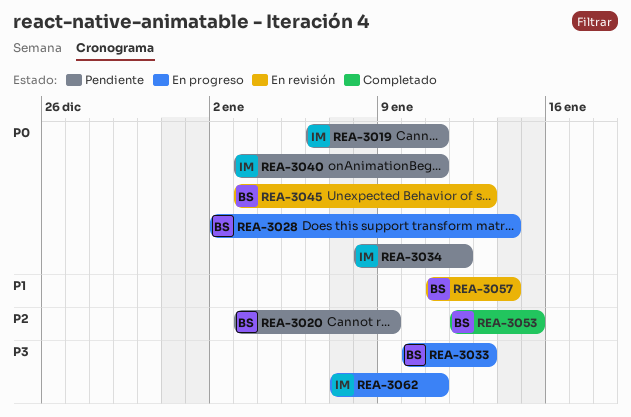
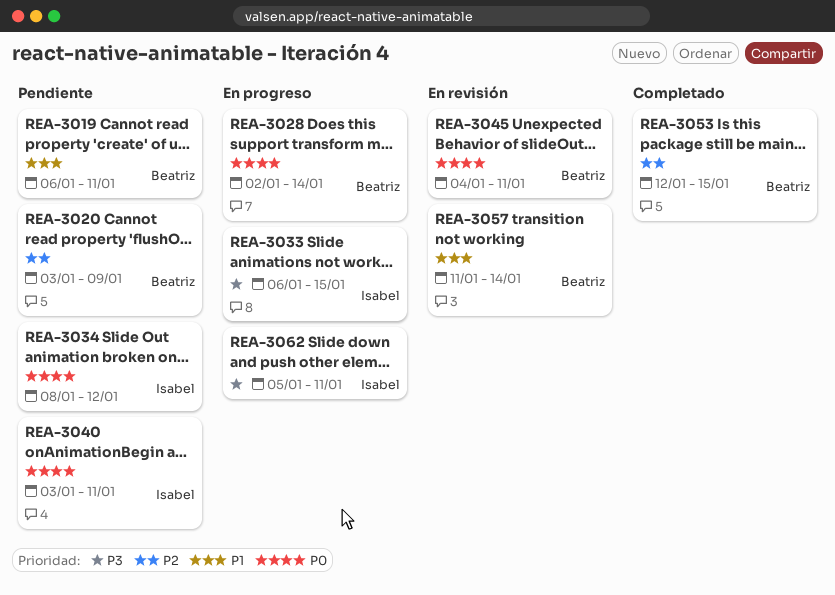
REA-3019, owner: Isabel -> Beatriz
REA-3019, priority: P0 -> P1
REA-3033, owner: Beatriz -> Isabel
REA-3033, start: Jan 10 -> Jan 6
REA-3033, due: Jan 13 -> Jan 15
REA-3045, start: Jan 3 -> Jan 4
REA-3045, due: Jan 13 -> Jan 11
REA-3062, start: Jan 7 -> Jan 5

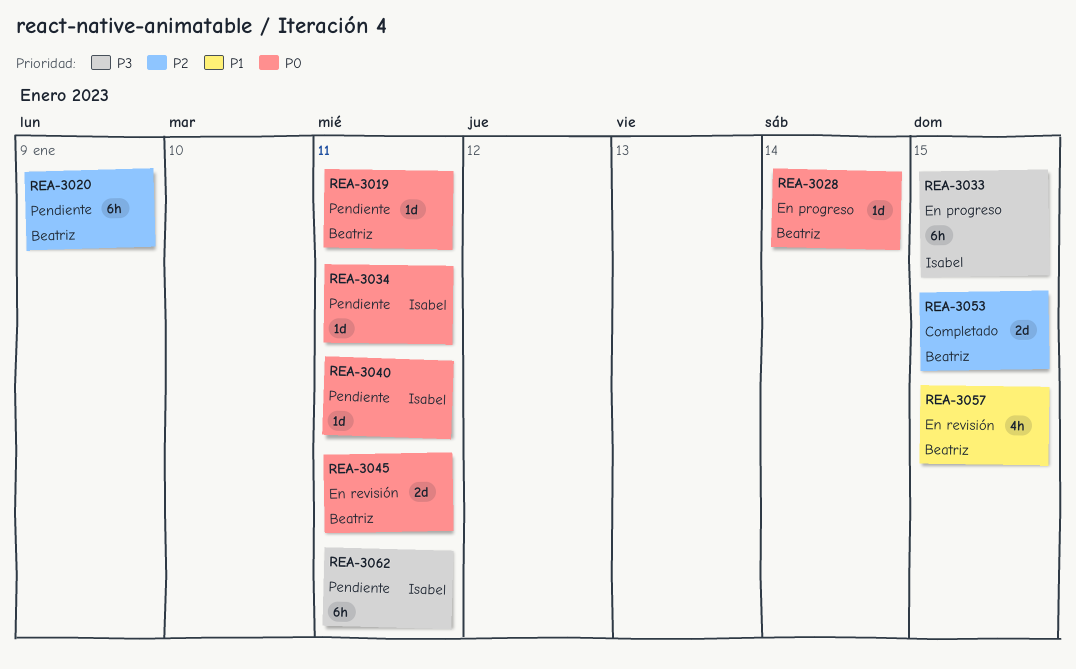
REA-3019, priority: P1 -> P0
REA-3034, due: Jan 12 -> Jan 11
REA-3057, due: Jan 14 -> Jan 15
REA-3062, status: En progreso -> Pendiente

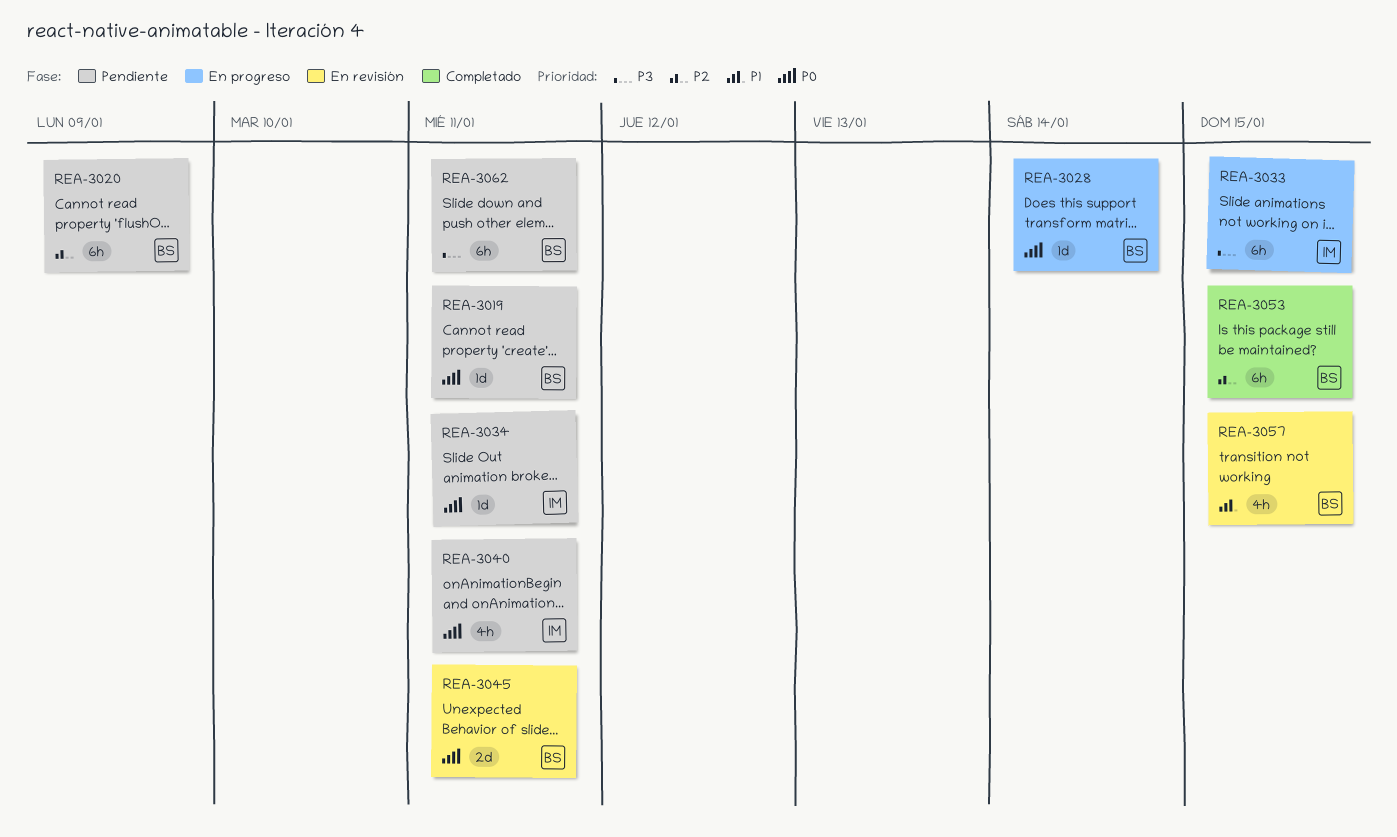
REA-3040, estimate: 1d -> 4h
REA-3053, estimate: 2d -> 6h
REA-3062, owner: Isabel -> Beatriz

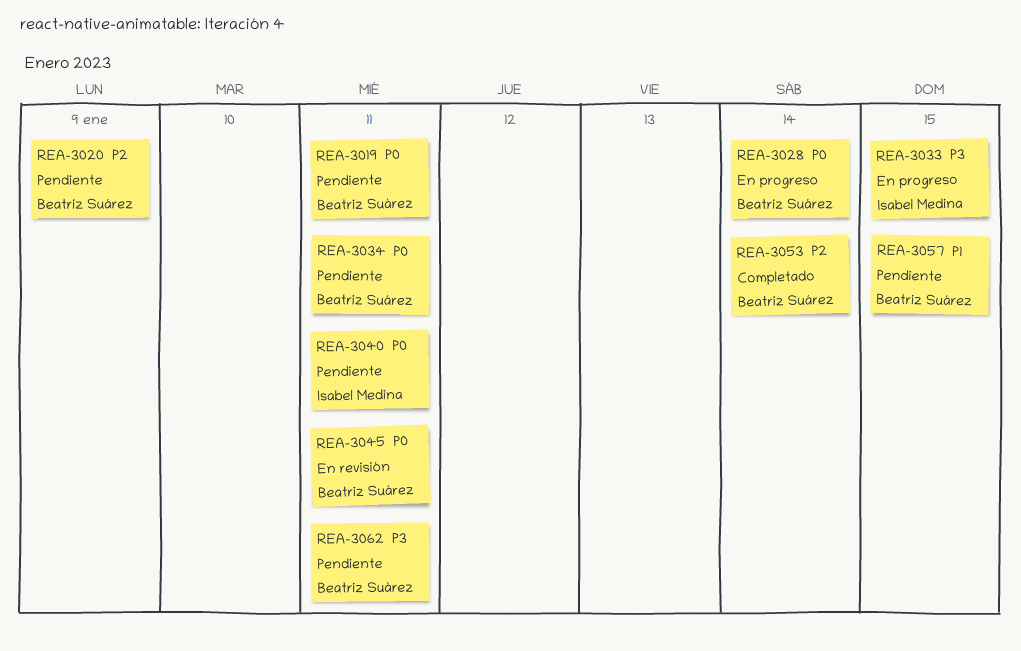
REA-3034, owner: Isabel Medina -> Beatriz Suárez
REA-3053, due: Jan 15 -> Jan 14
REA-3057, status: En revisión -> Pendiente

